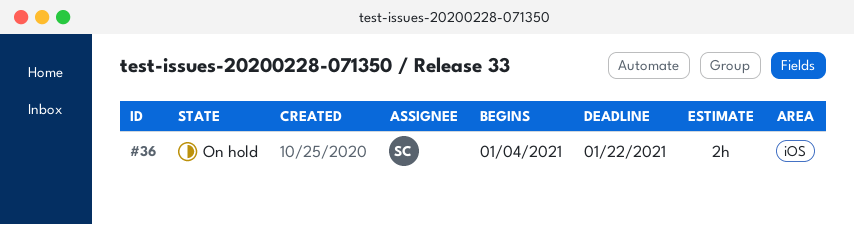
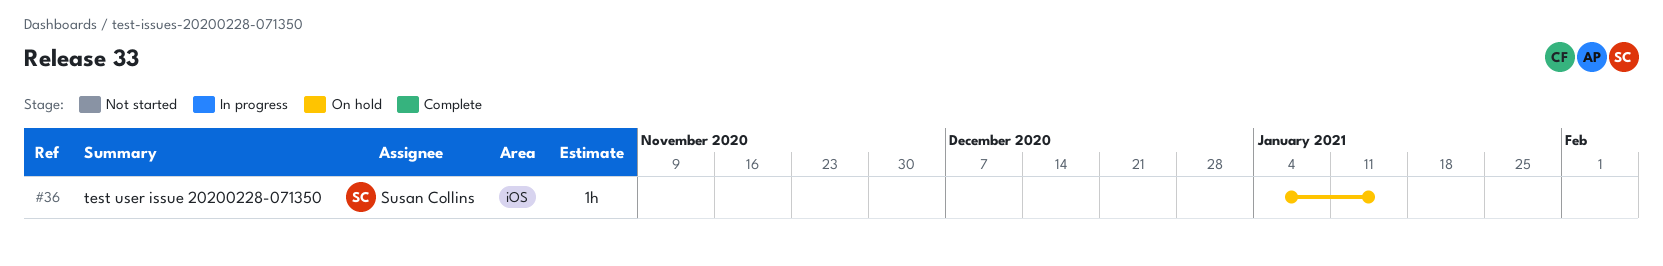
#36, estimate: 2h -> 1h
#36, due: Jan 22 -> Jan 15

